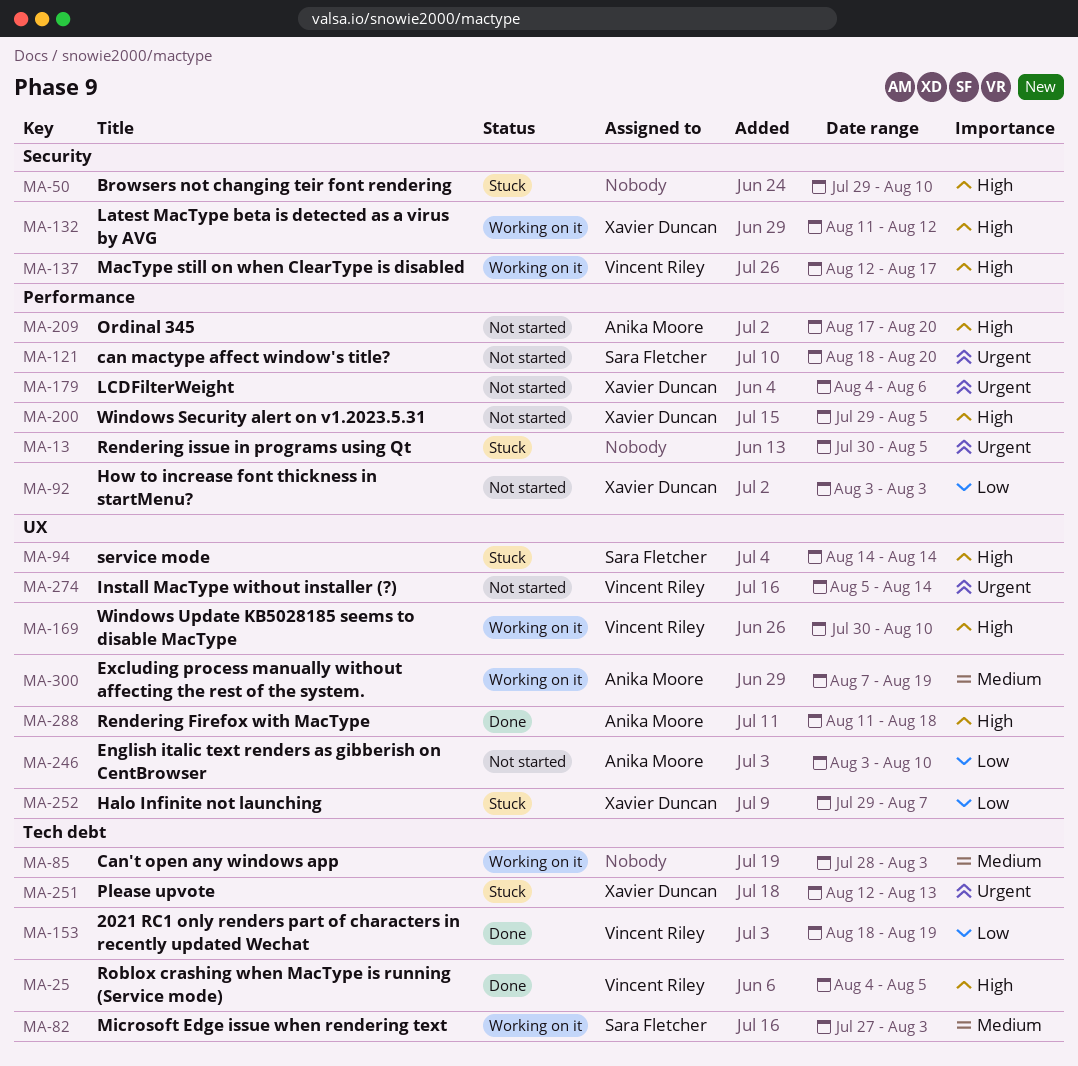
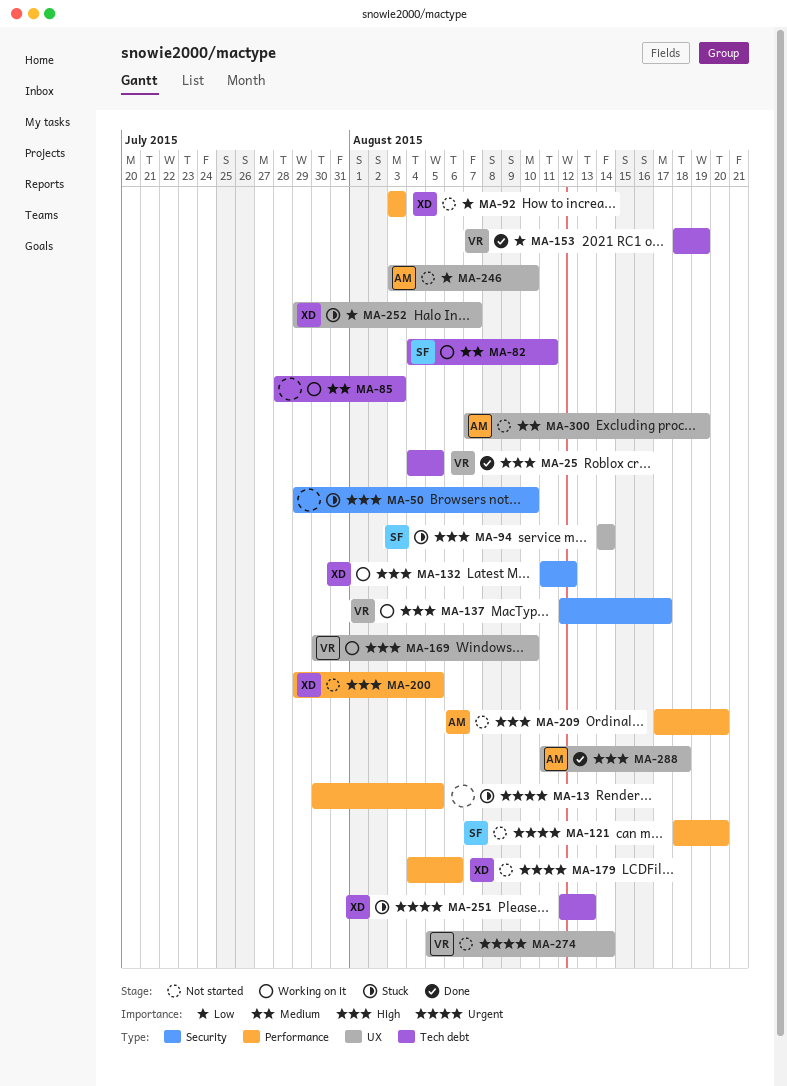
MA-82, start: Jul 27 -> Aug 4
MA-82, due: Aug 3 -> Aug 11
MA-300, status: Working on it -> Not started

